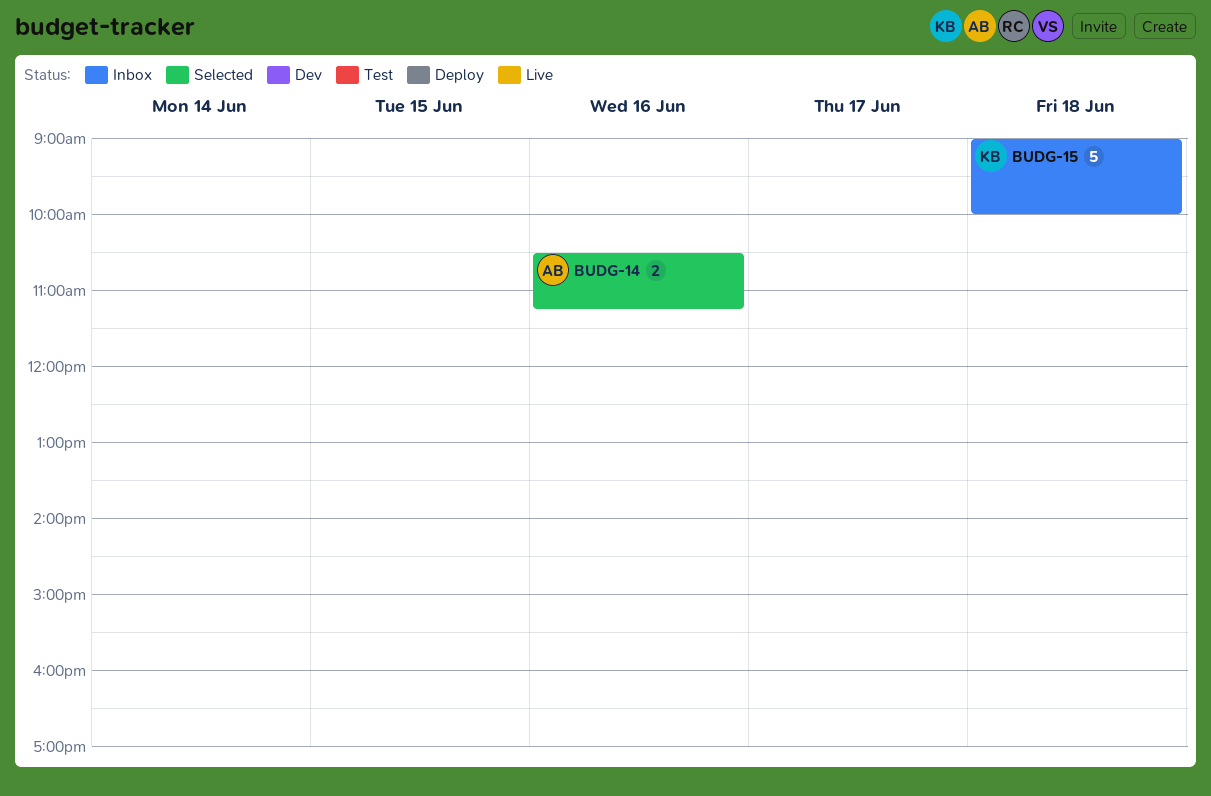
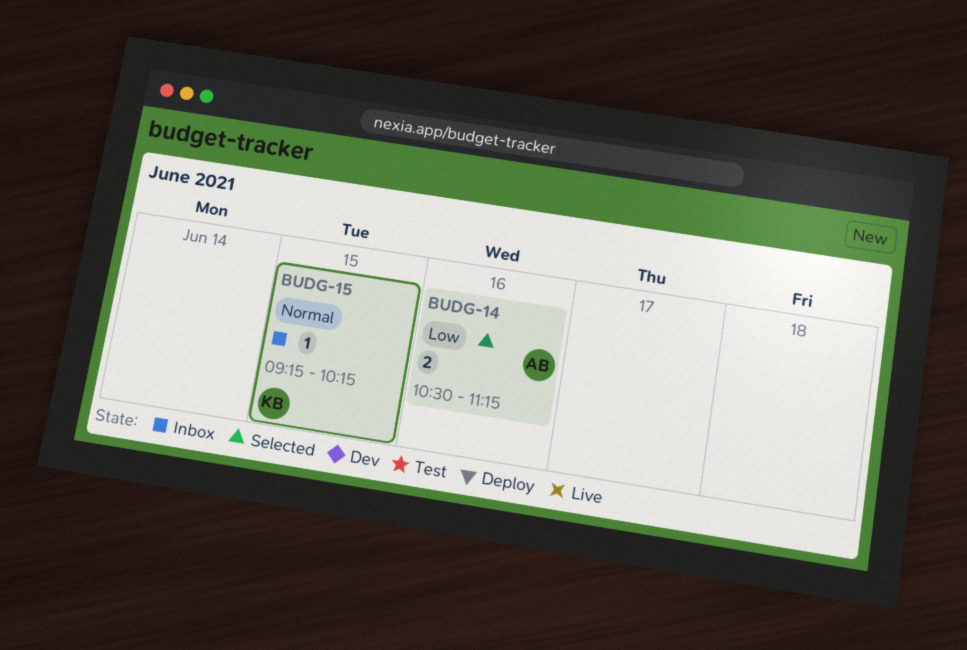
BUDG-15, estimate: 5 -> 1
BUDG-15, day: Jun 18 -> Jun 15
BUDG-15, begins: 09:00 -> 09:15
BUDG-15, ends: 10:00 -> 10:15

